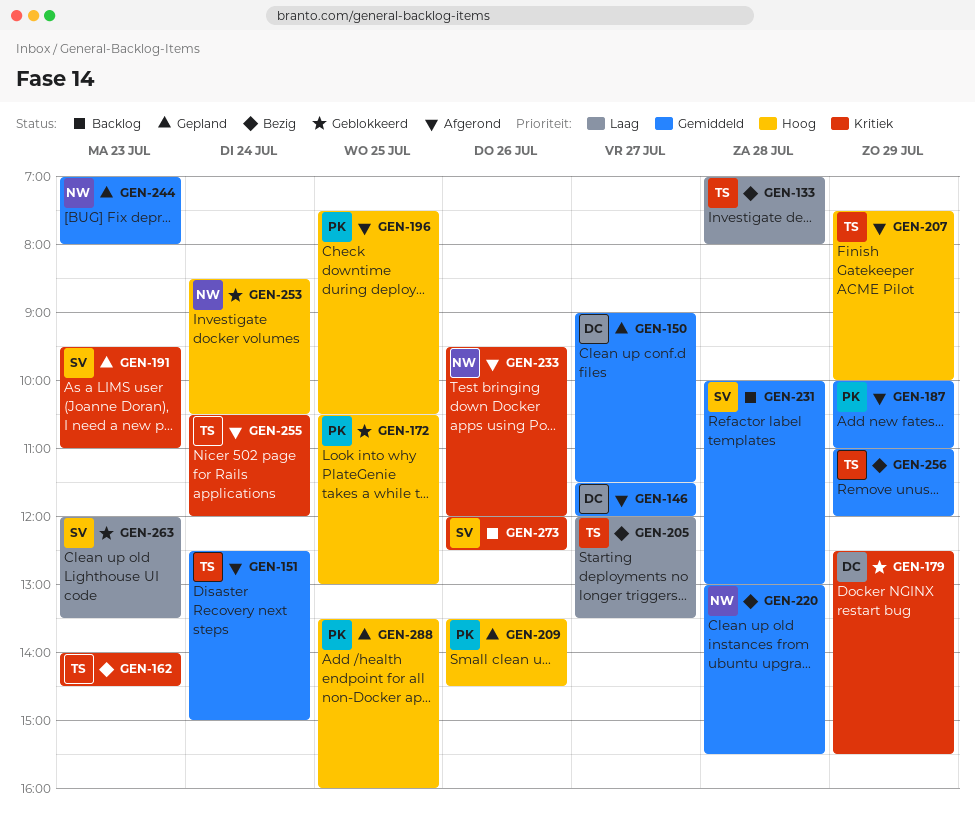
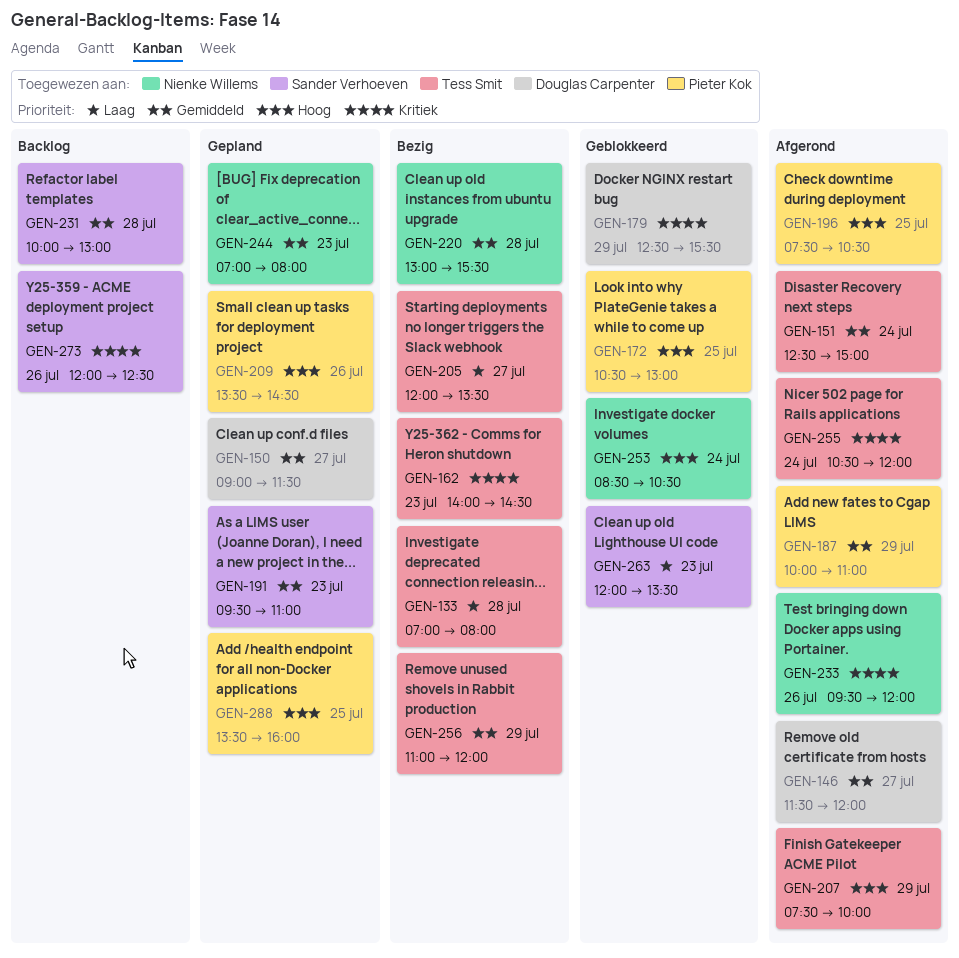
GEN-191, priority: Kritiek -> Gemiddeld

